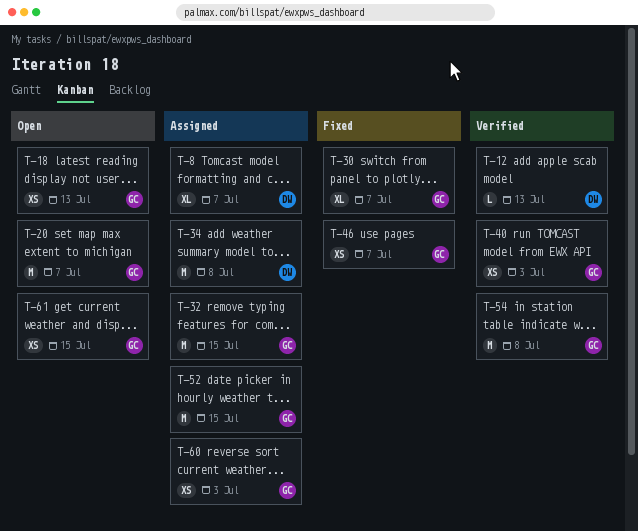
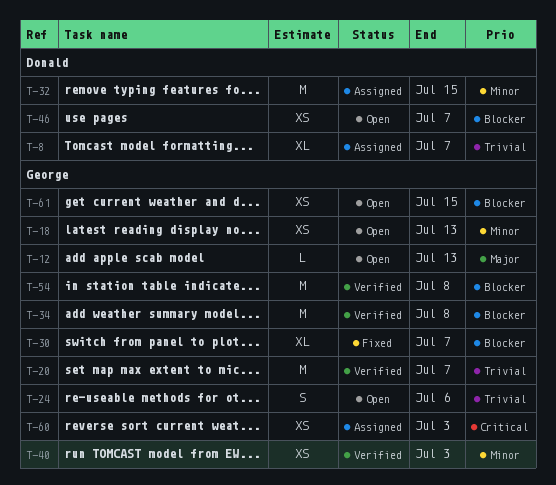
T-12, status: Verified -> Open
T-12, owner: Donald -> George
T-20, status: Open -> Verified
T-24: none -> present
T-32, owner: George -> Donald
T-34, status: Assigned -> Verified
T-34, owner: Donald -> George
T-46, status: Fixed -> Open
T-46, owner: George -> Donald
T-52: present -> none

